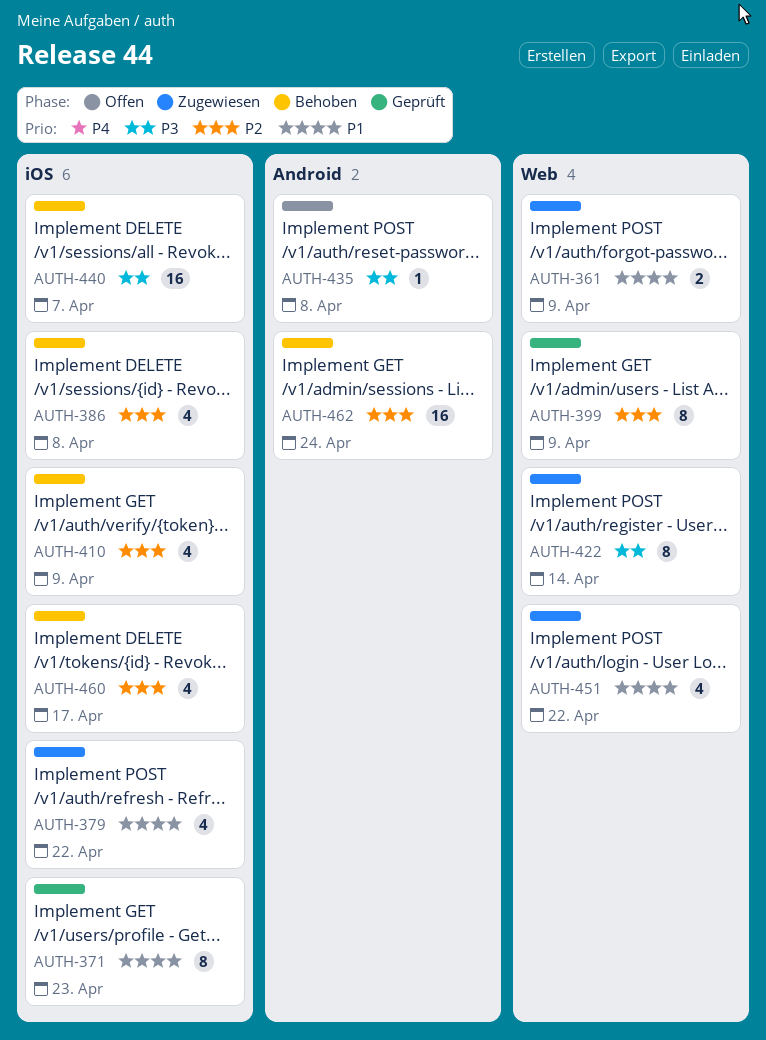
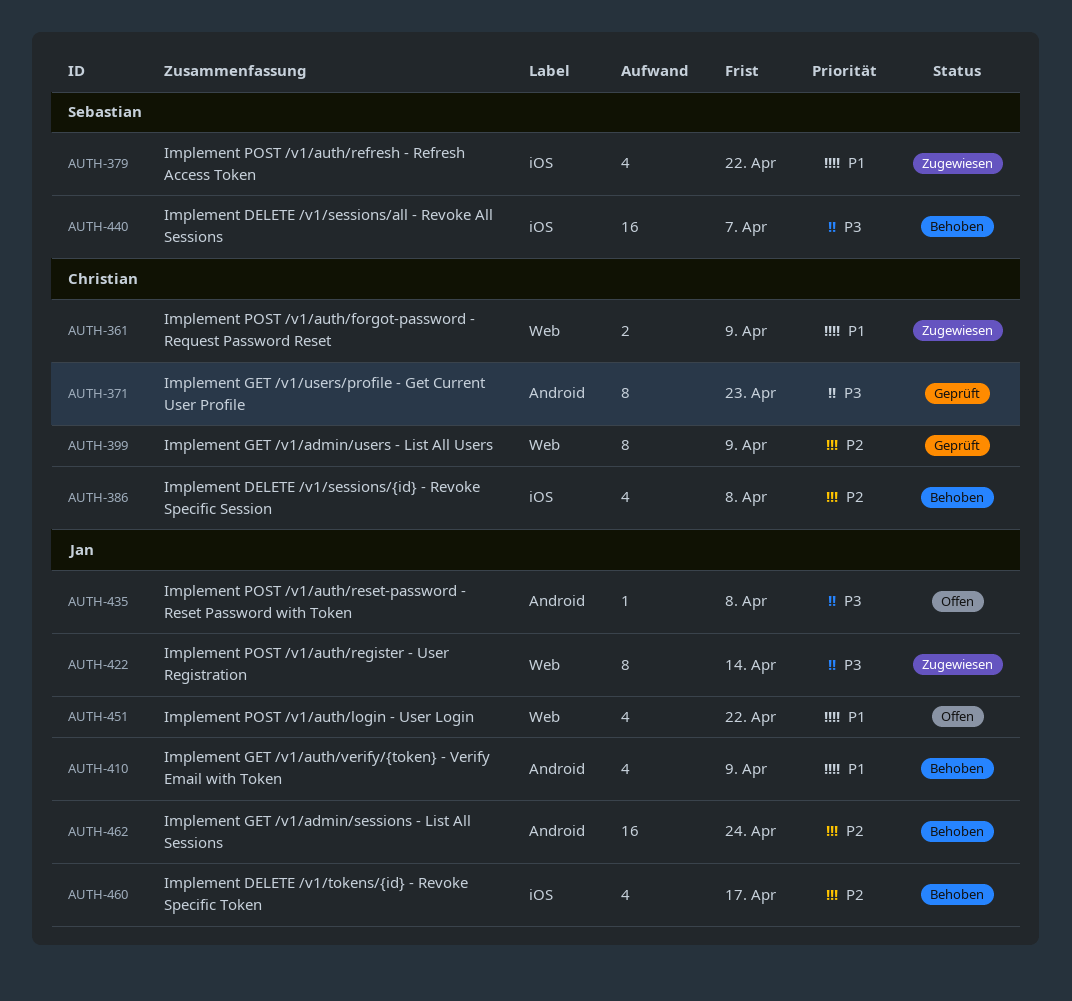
AUTH-371, priority: P1 -> P3
AUTH-371, label: iOS -> Android
AUTH-410, priority: P2 -> P1
AUTH-410, label: iOS -> Android
AUTH-451, status: Zugewiesen -> Offen

